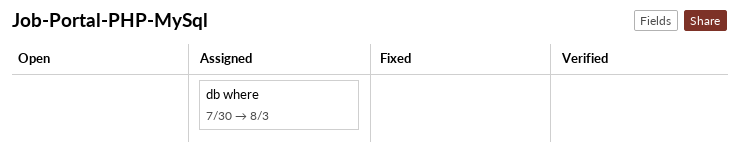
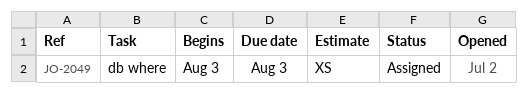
db where, start: Jul 30 -> Aug 3

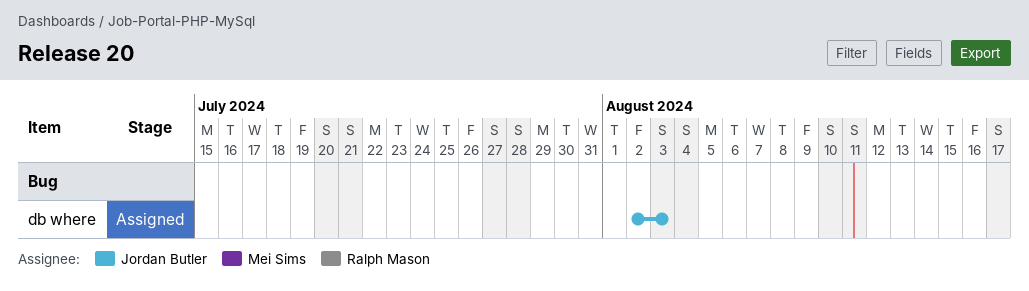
db where, start: Aug 3 -> Aug 2

